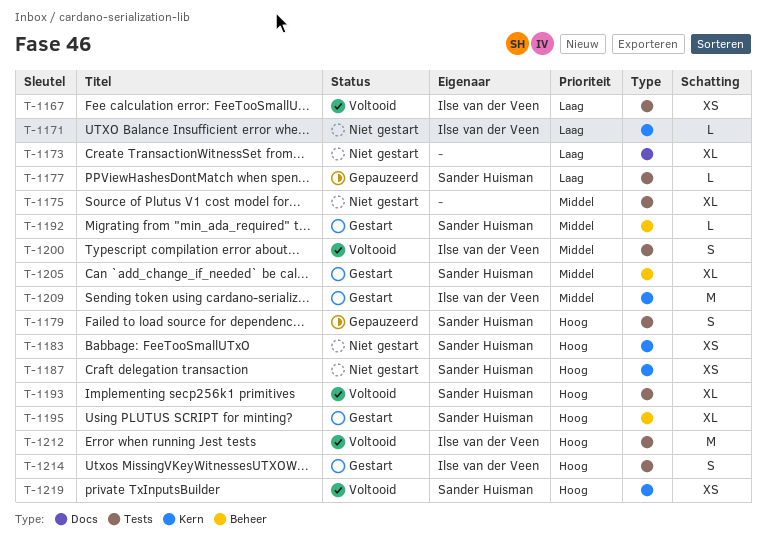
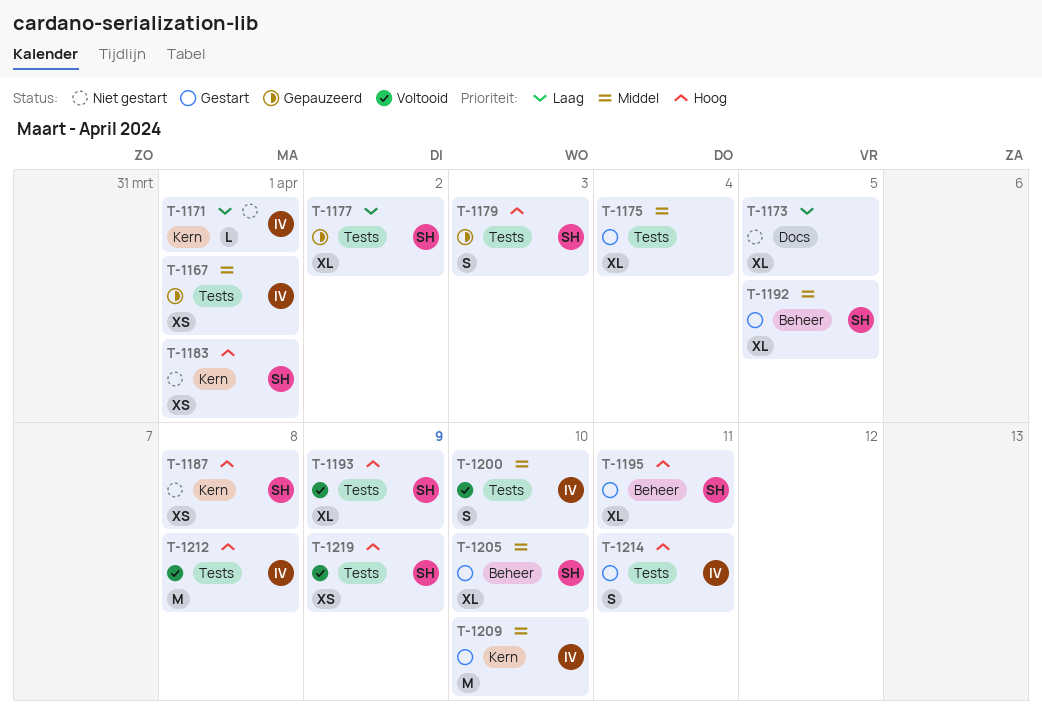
T-1167, status: Voltooid -> Gepauzeerd
T-1167, priority: Laag -> Middel
T-1175, status: Niet gestart -> Gestart
T-1177, estimate: L -> XL
T-1192, estimate: L -> XL
T-1219, label: Kern -> Tests

